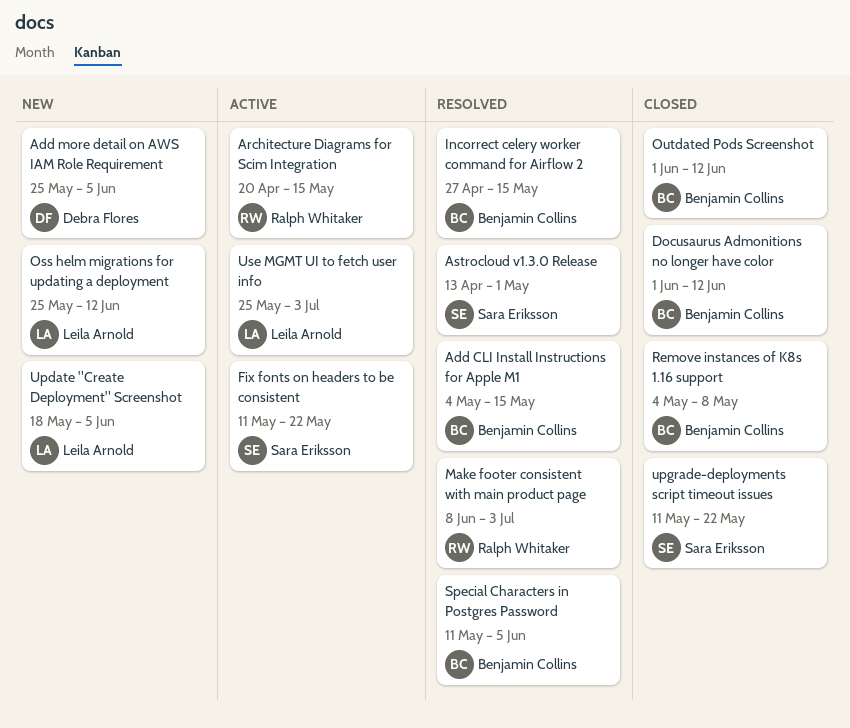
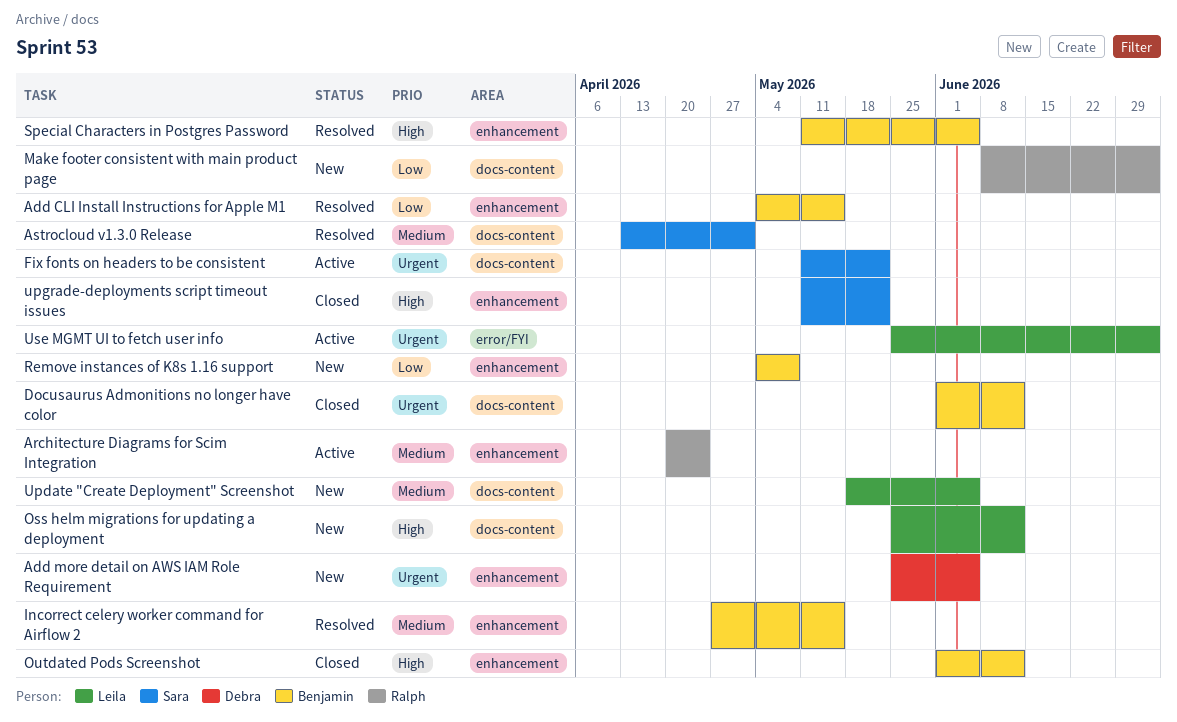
Architecture Diagrams for Scim Integration, due: May 15 -> Apr 24
Make footer consistent with main product page, status: Resolved -> New
Remove instances of K8s 1.16 support, status: Closed -> New

